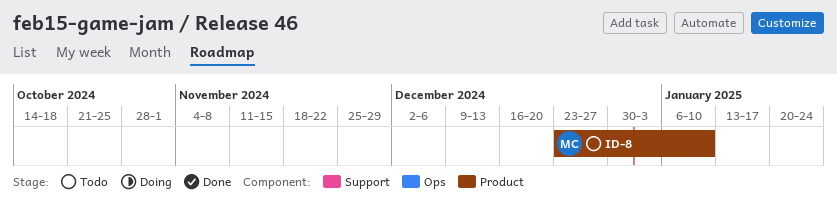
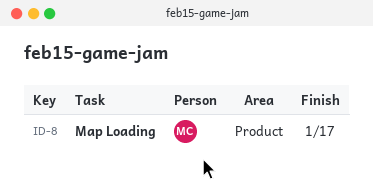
ID-8, due: Jan 10 -> Jan 17

